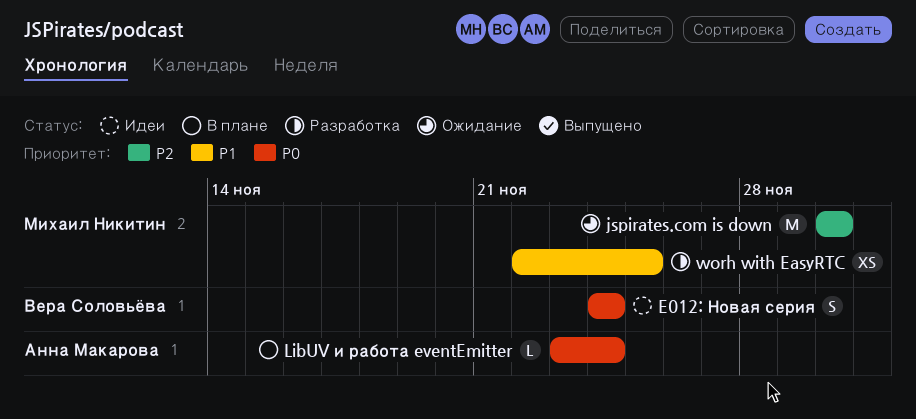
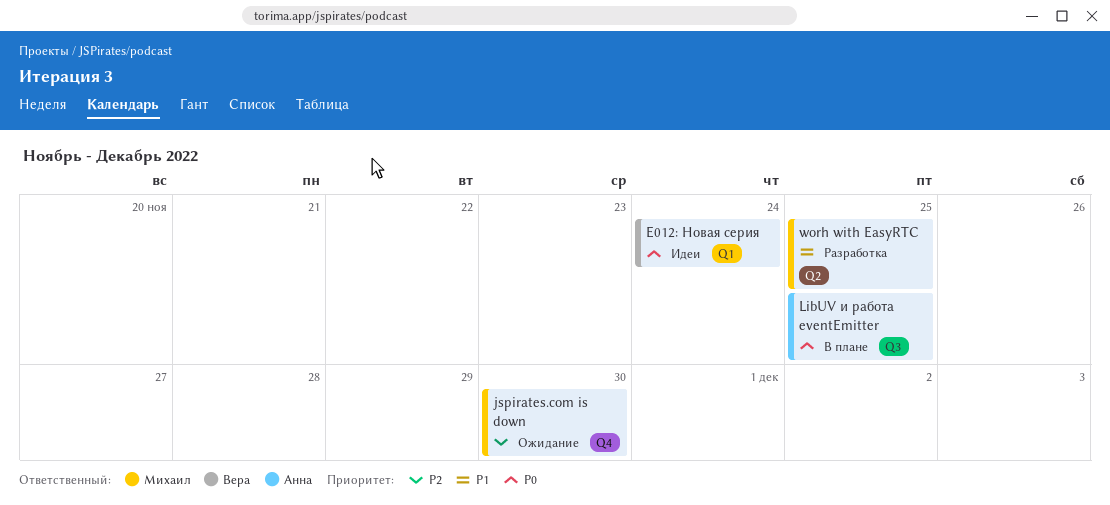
LibUV и работа eventEmitter, due: Nov 24 -> Nov 25

